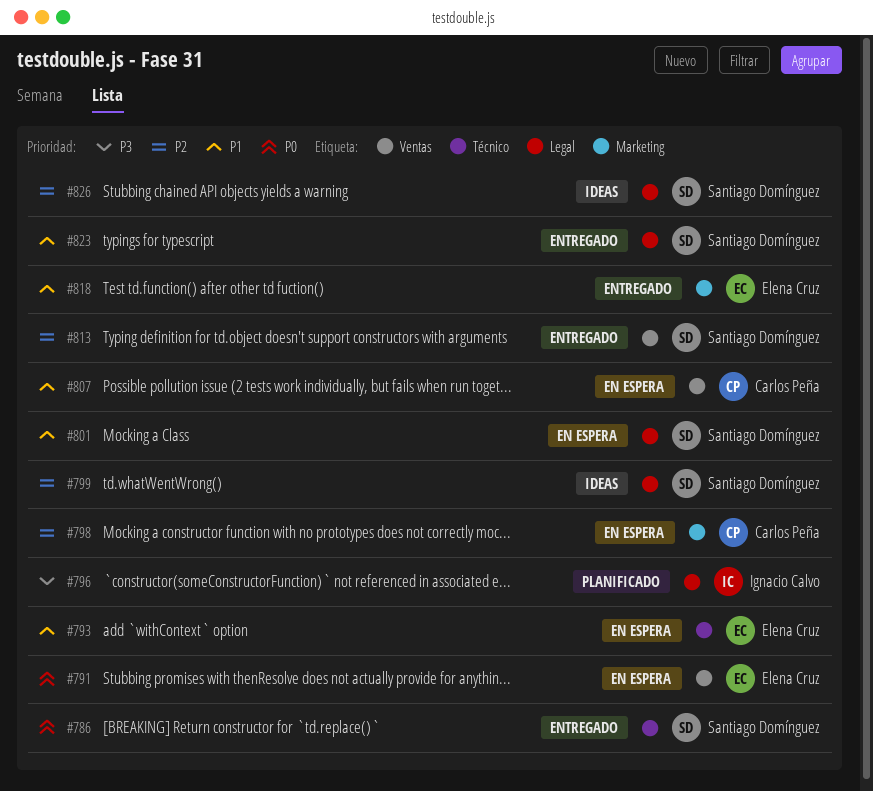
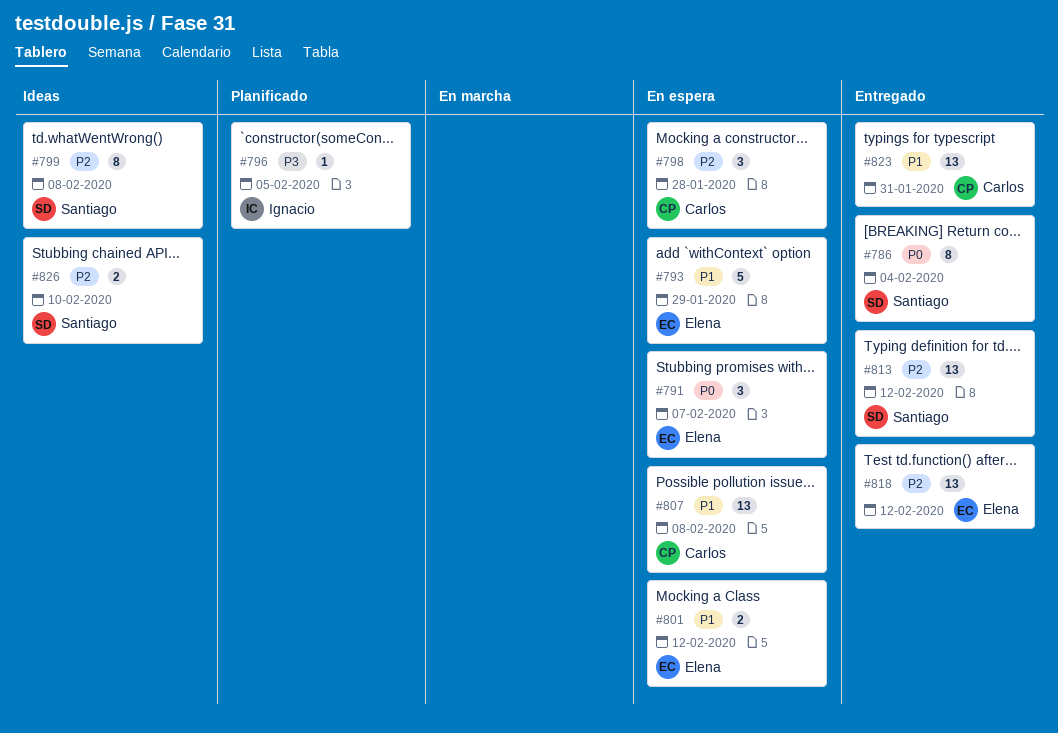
#801, owner: Santiago Domínguez -> Elena Cruz
#818, priority: P1 -> P2
#823, owner: Santiago Domínguez -> Carlos Peña

